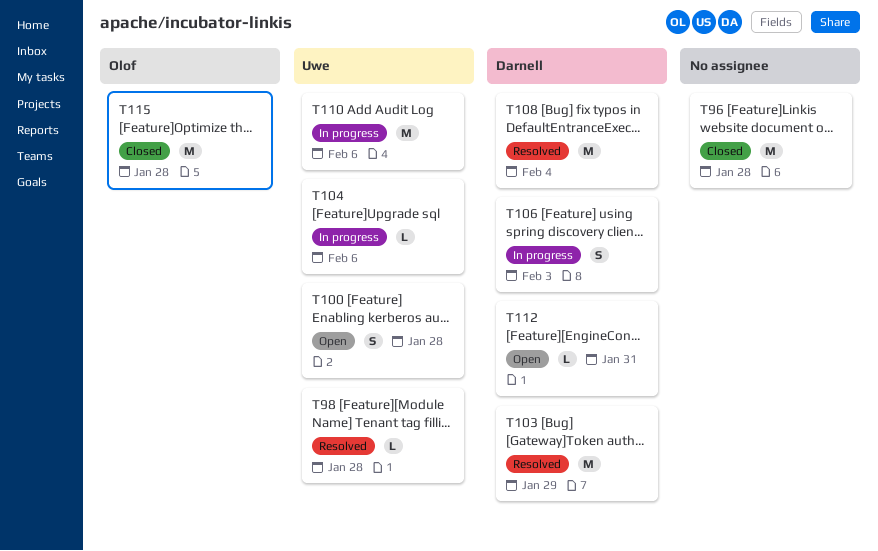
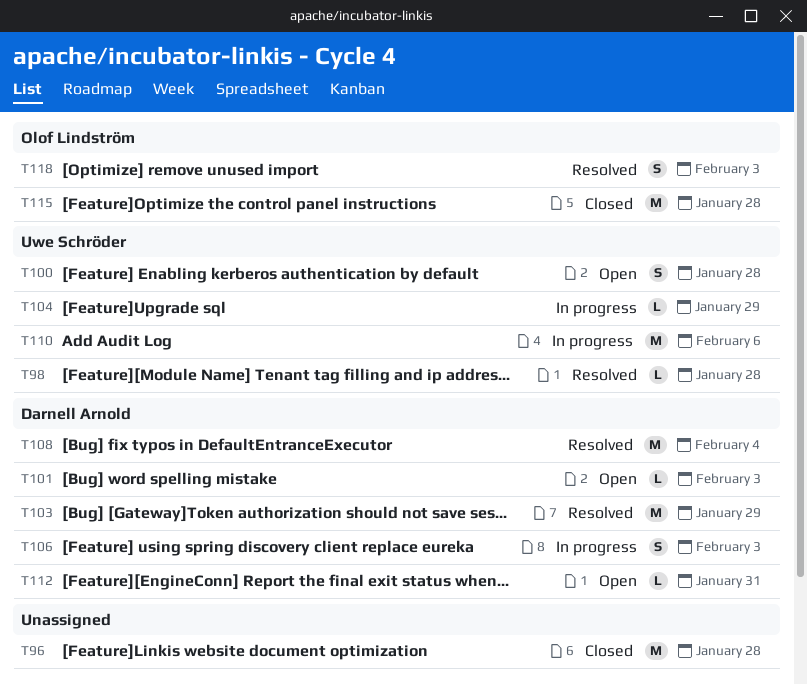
T101: none -> present
T104, due: Feb 6 -> Jan 29
T118: none -> present

